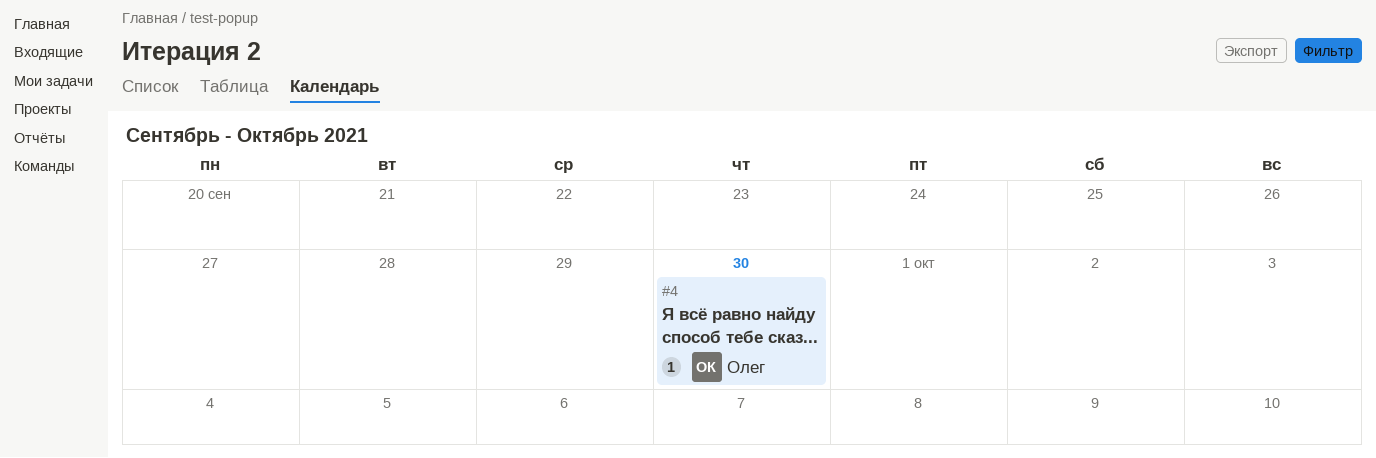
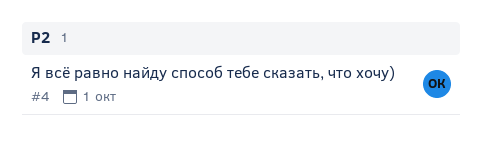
#4, due: Sep 30 -> Oct 1

